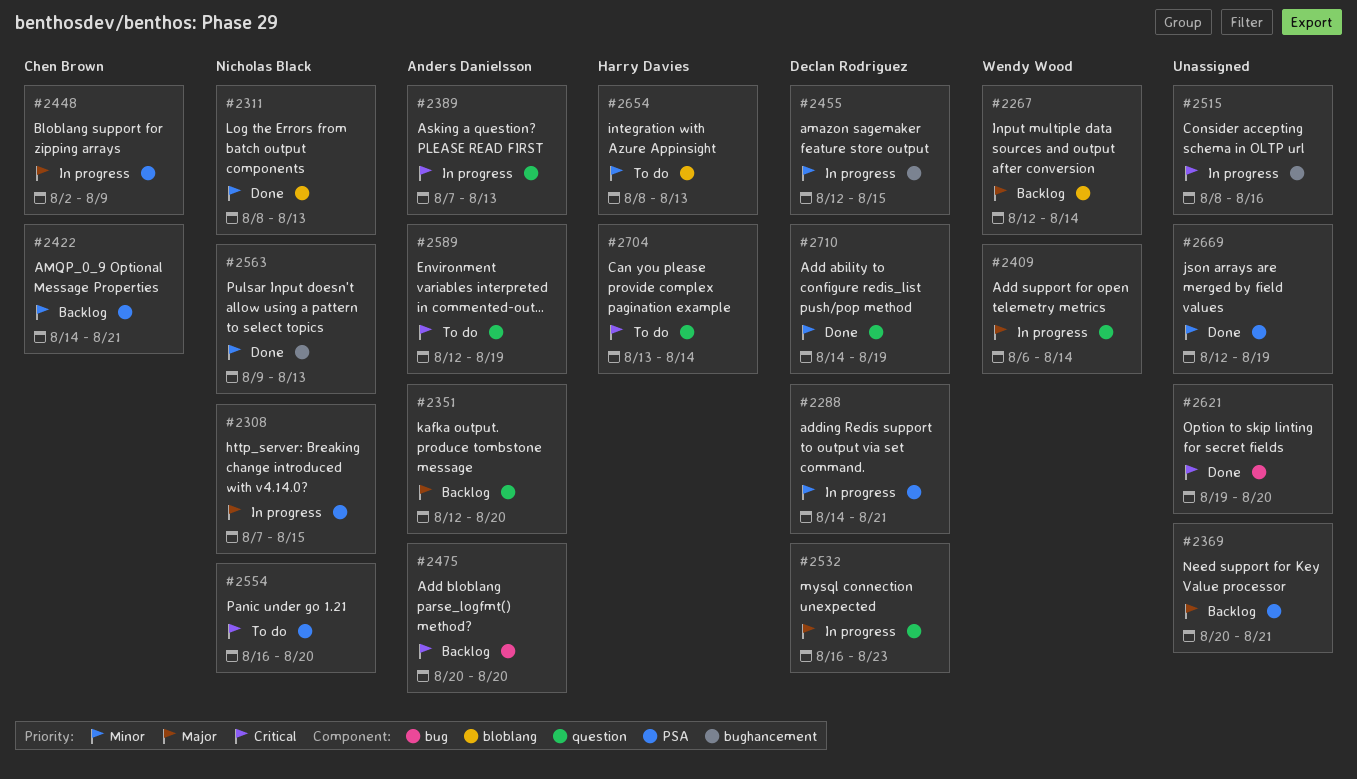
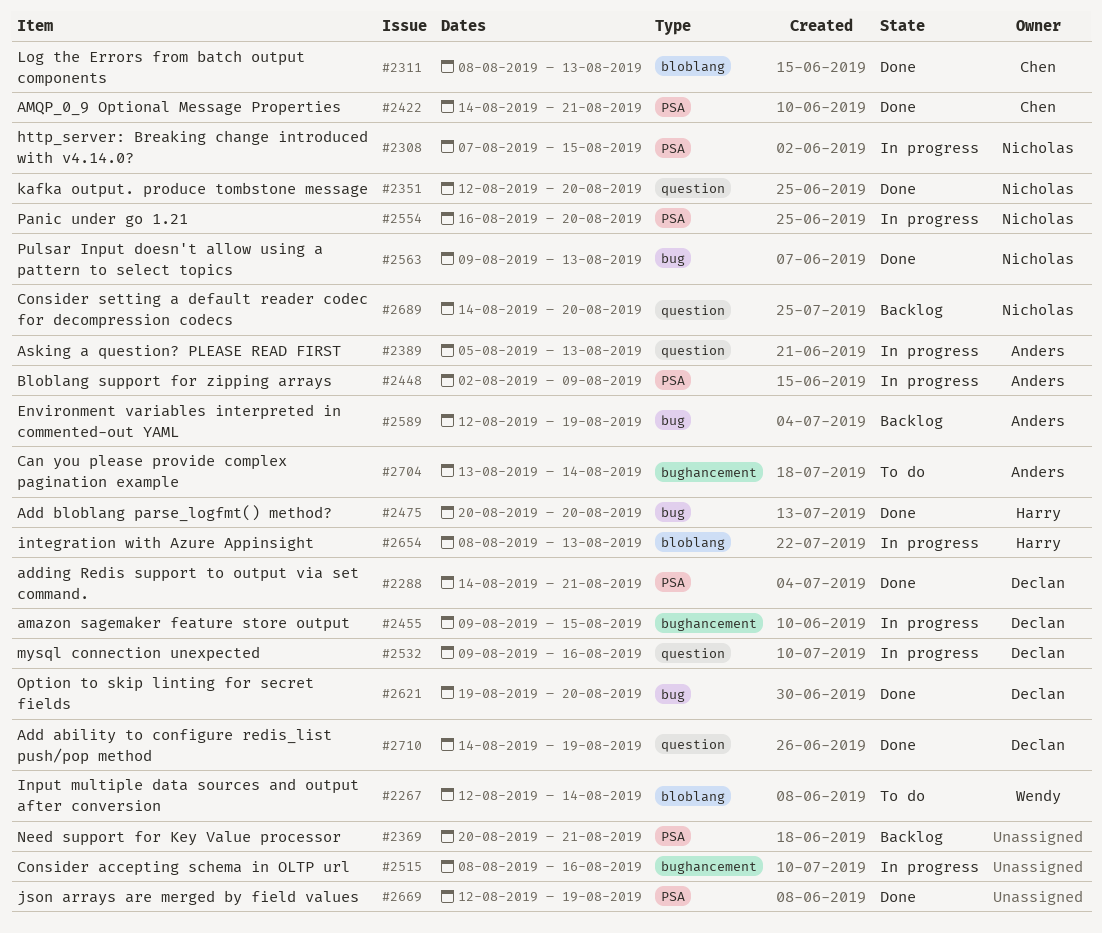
#2267, status: Backlog -> To do
#2288, status: In progress -> Done
#2311, owner: Nicholas Black -> Chen Brown
#2351, status: Backlog -> Done
#2351, owner: Anders Danielsson -> Nicholas Black
#2389, start: Aug 7 -> Aug 5
#2409: present -> none
#2422, status: Backlog -> Done
#2448, owner: Chen Brown -> Anders Danielsson
#2455, start: Aug 12 -> Aug 9
#2475, status: Backlog -> Done
#2475, owner: Anders Danielsson -> Harry Davies
#2532, start: Aug 16 -> Aug 9
#2532, due: Aug 23 -> Aug 16
#2554, status: To do -> In progress
#2563, label: bughancement -> bug
#2589, status: To do -> Backlog
#2589, label: question -> bug
#2621, owner: none -> Declan Rodriguez
#2654, status: To do -> In progress
#2689: none -> present
#2704, owner: Harry Davies -> Anders Danielsson
#2704, label: question -> bughancement

